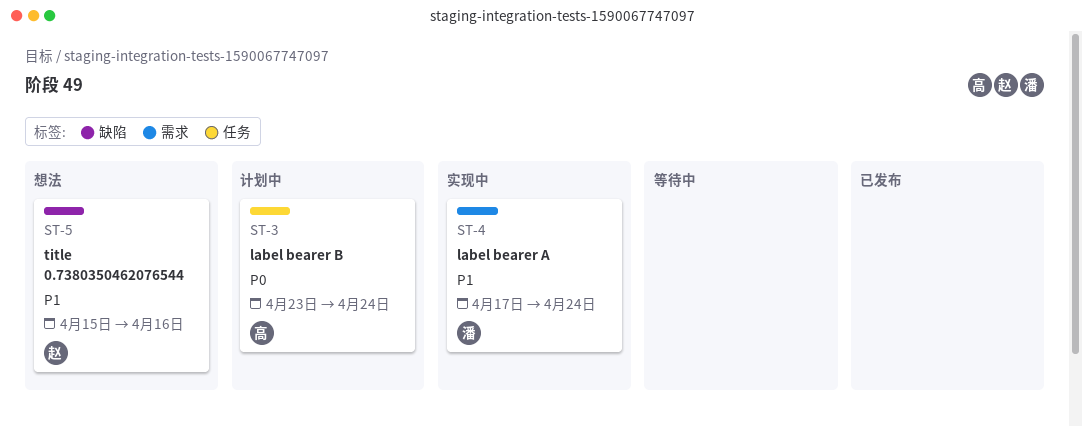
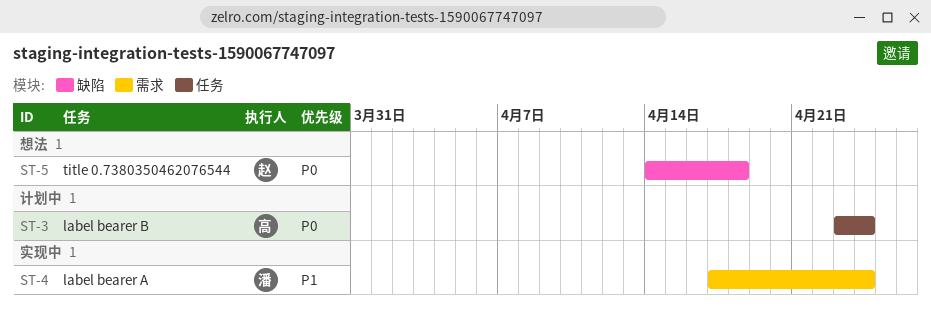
ST-5, priority: P1 -> P0
ST-5, start: Apr 15 -> Apr 14
ST-5, due: Apr 16 -> Apr 18

